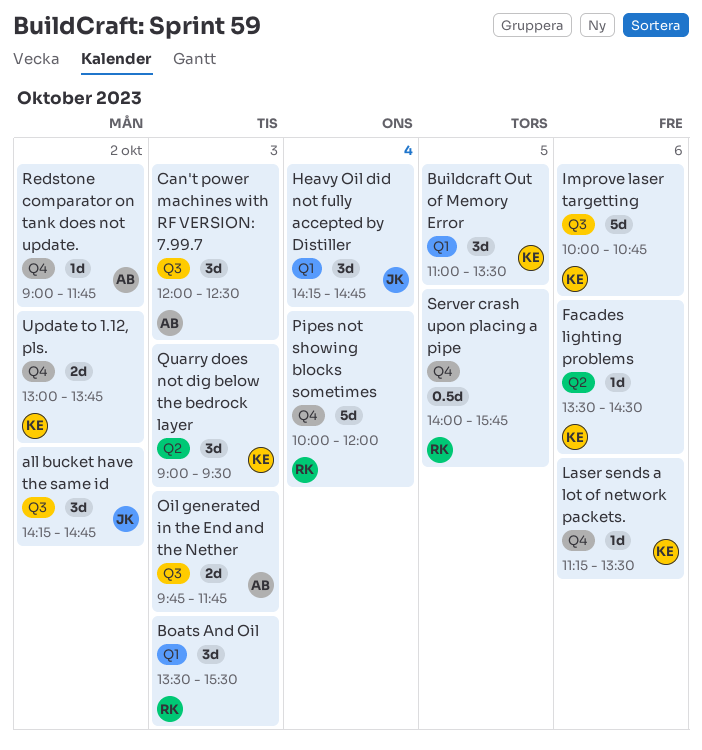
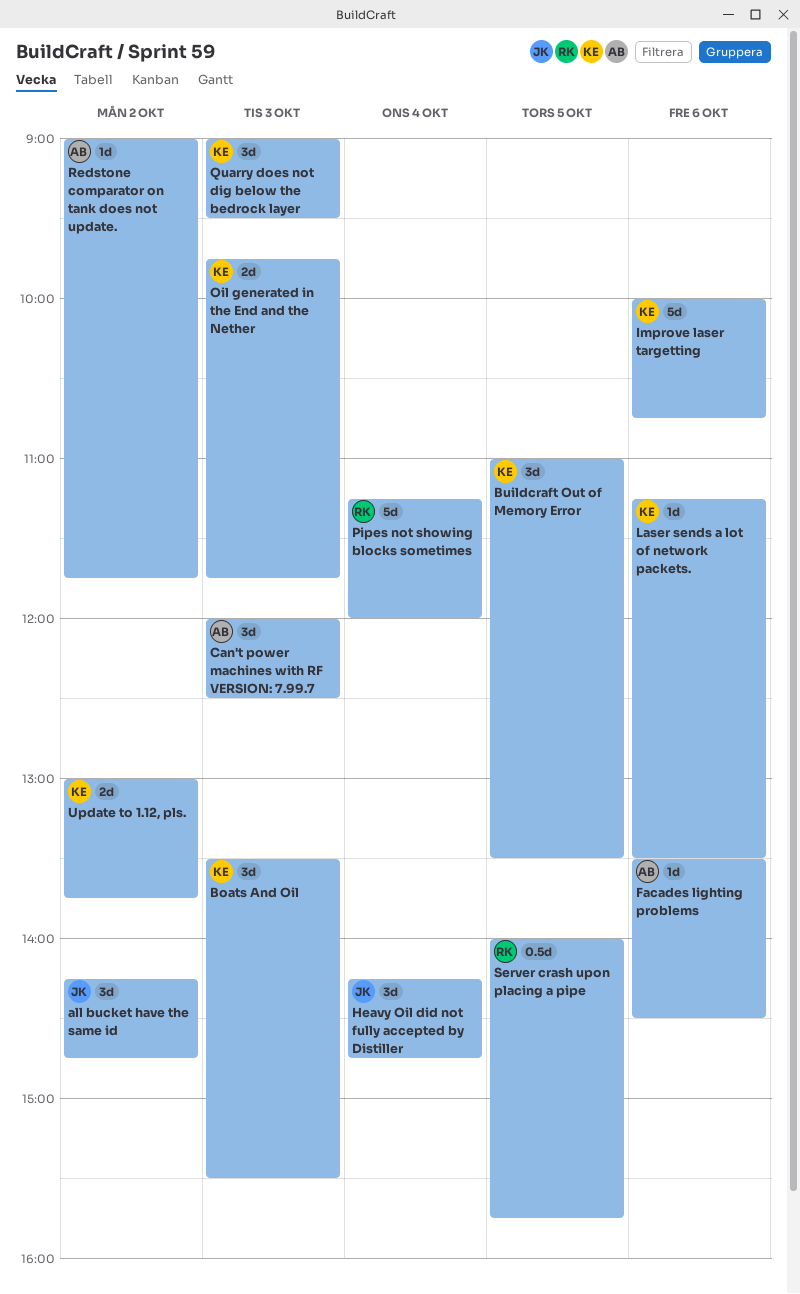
Boats And Oil, owner: RK -> KE
Facades lighting problems, owner: KE -> AB
Oil generated in the End and the Nether, owner: AB -> KE
Pipes not showing blocks sometimes, begins: 10:00 -> 11:15

